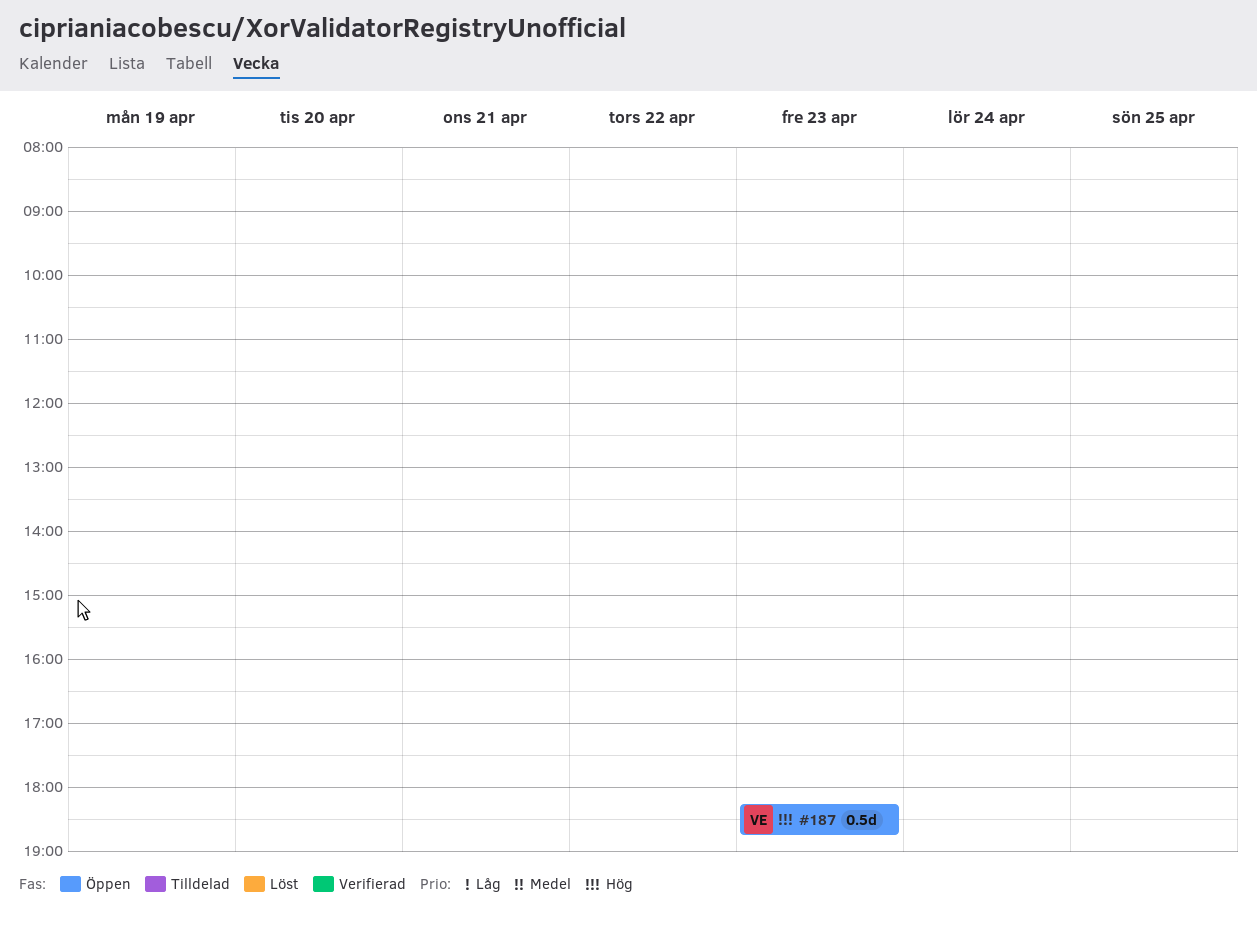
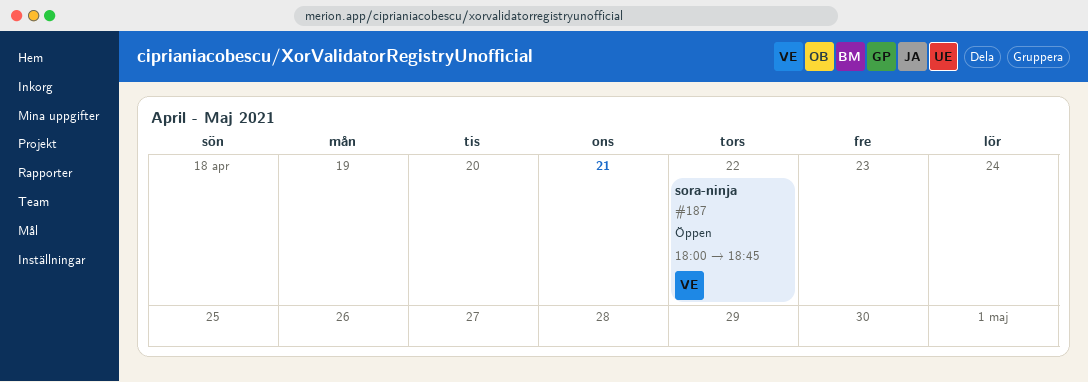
#187, day: Apr 23 -> Apr 22
#187, begins: 18:15 -> 18:00

